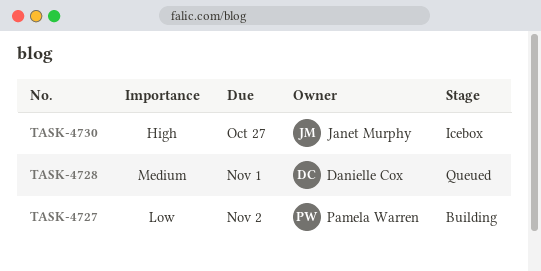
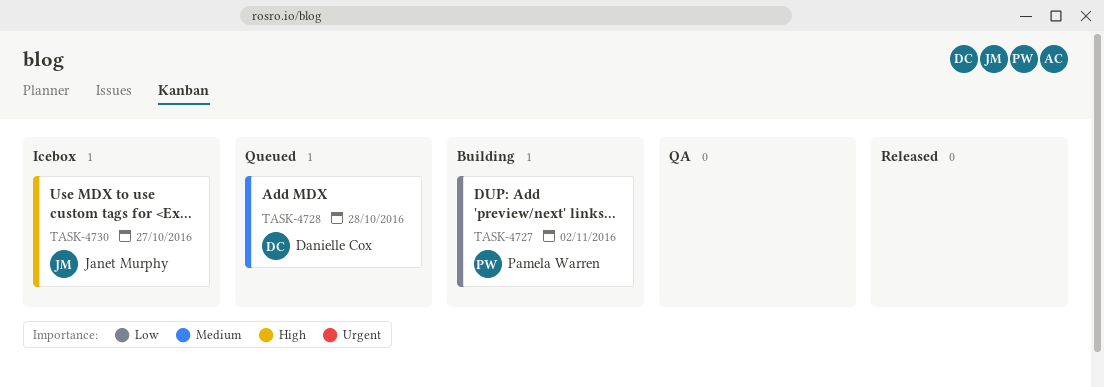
TASK-4728, due: Nov 1 -> Oct 28

